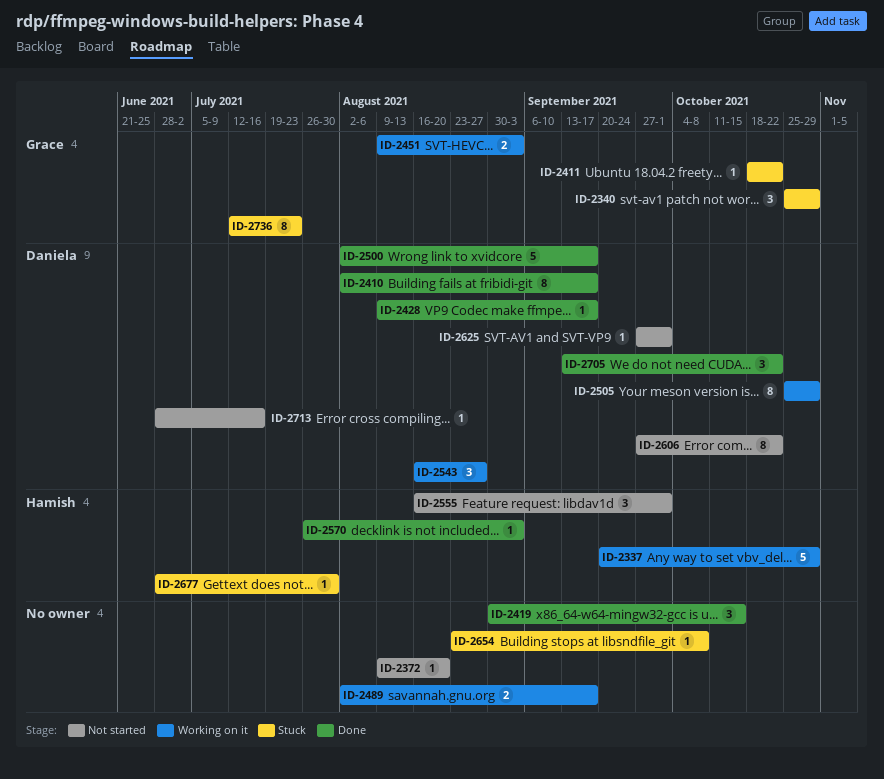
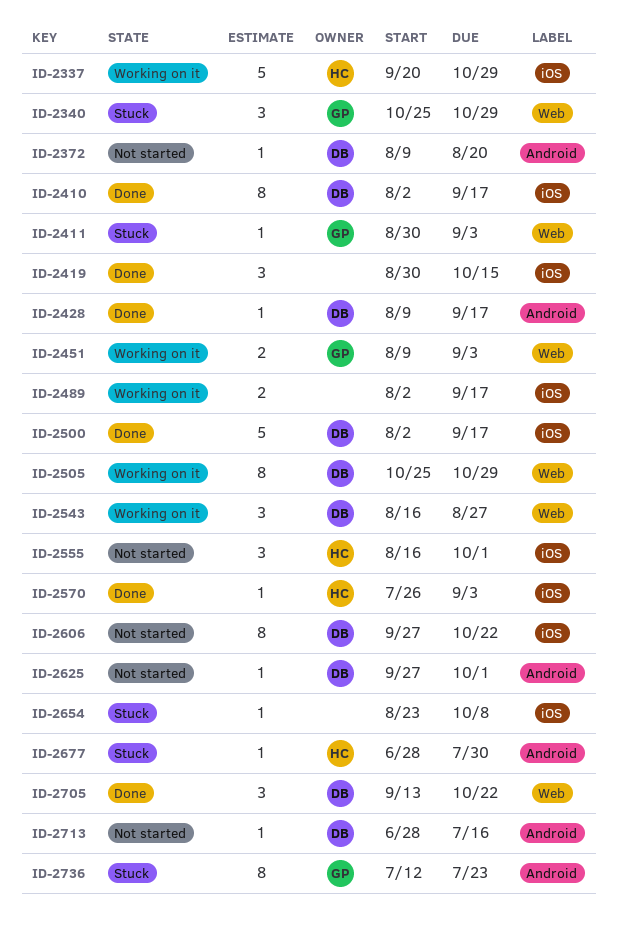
ID-2372, owner: none -> Daniela
ID-2411, start: Oct 18 -> Aug 30
ID-2411, due: Oct 22 -> Sep 3

